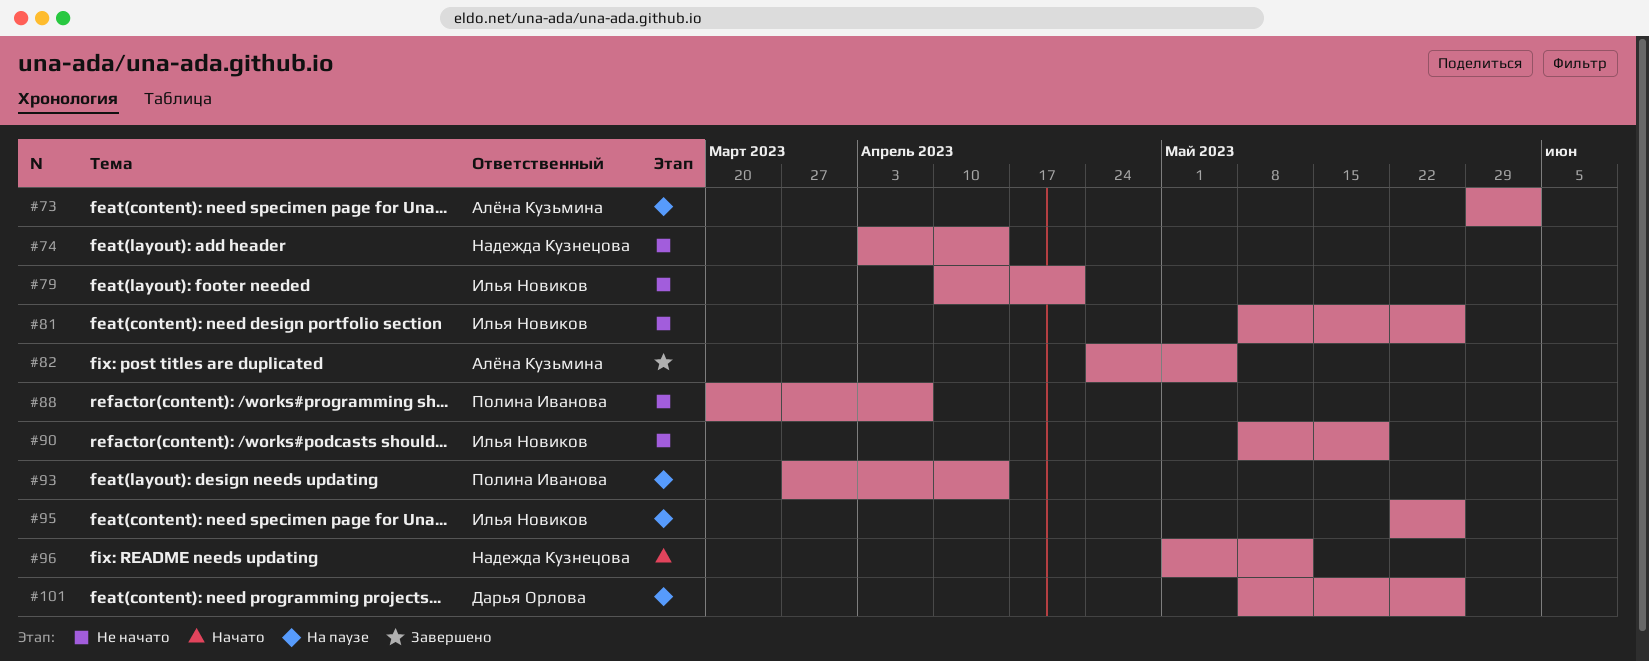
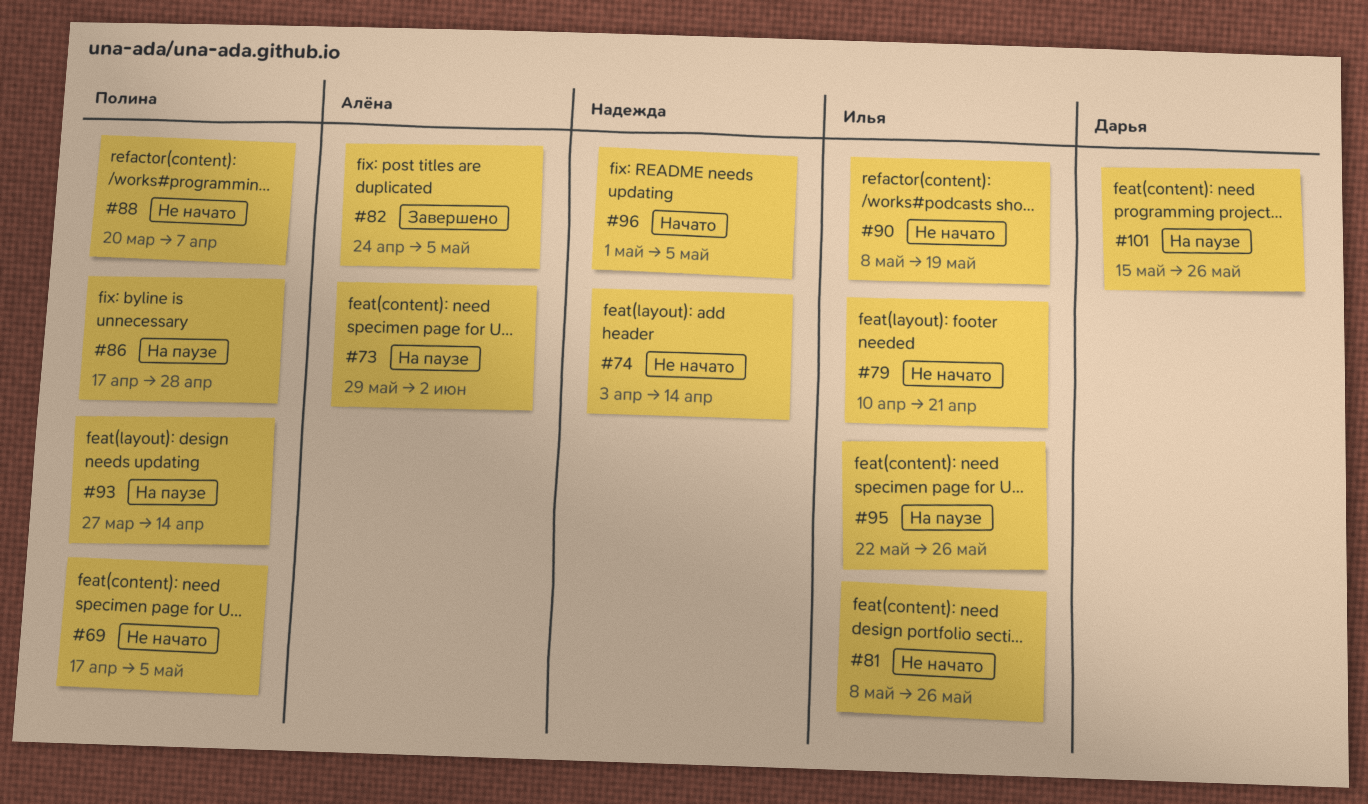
#69: none -> present
#86: none -> present
#96, due: May 12 -> May 5
#101, start: May 8 -> May 15

